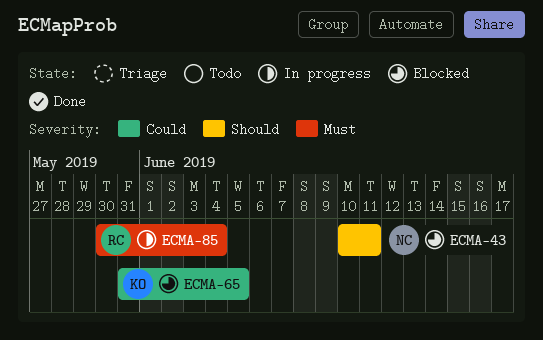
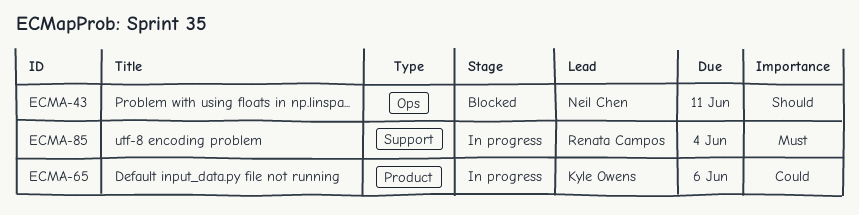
ECMA-65, status: Blocked -> In progress
ECMA-65, due: Jun 5 -> Jun 6

